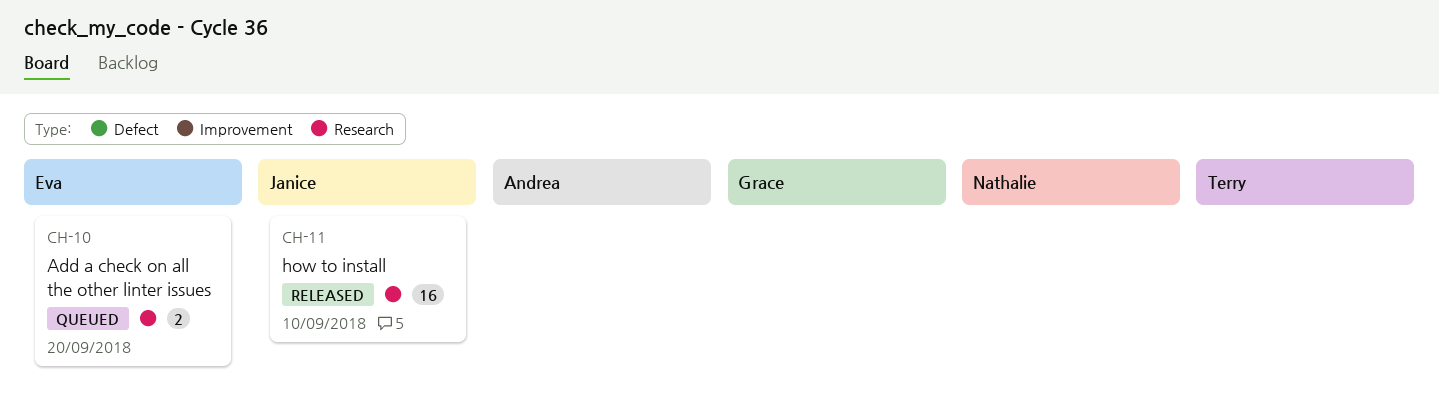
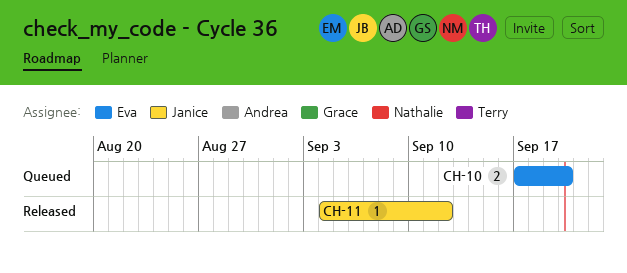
CH-11, estimate: 16 -> 1
CH-11, due: Sep 10 -> Sep 12

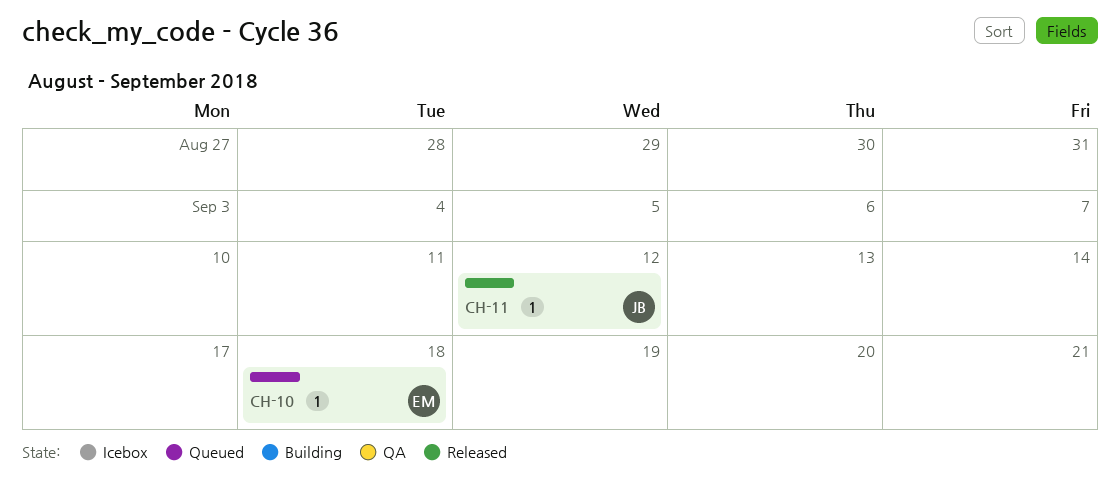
CH-10, estimate: 2 -> 1
CH-10, due: Sep 20 -> Sep 18

